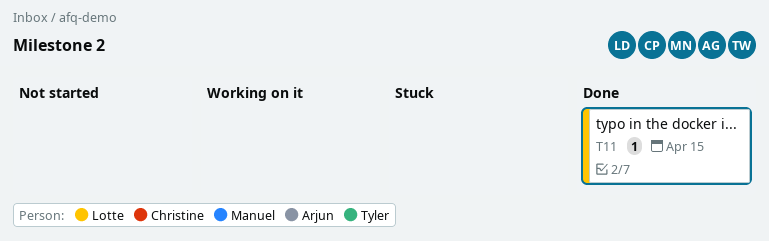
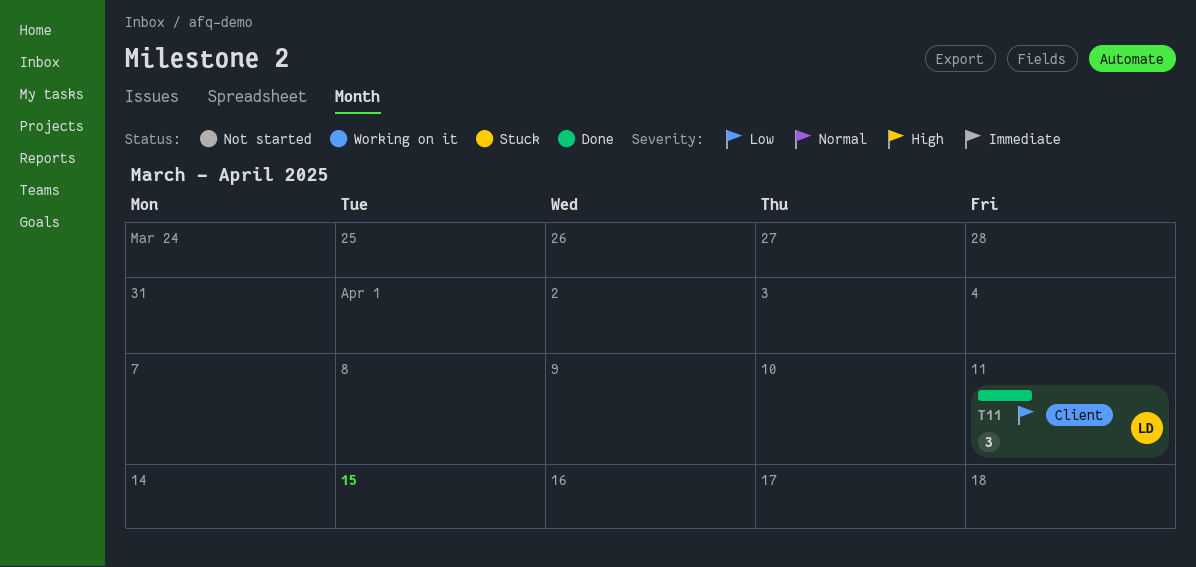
T11, estimate: 1 -> 3
T11, due: Apr 15 -> Apr 11

